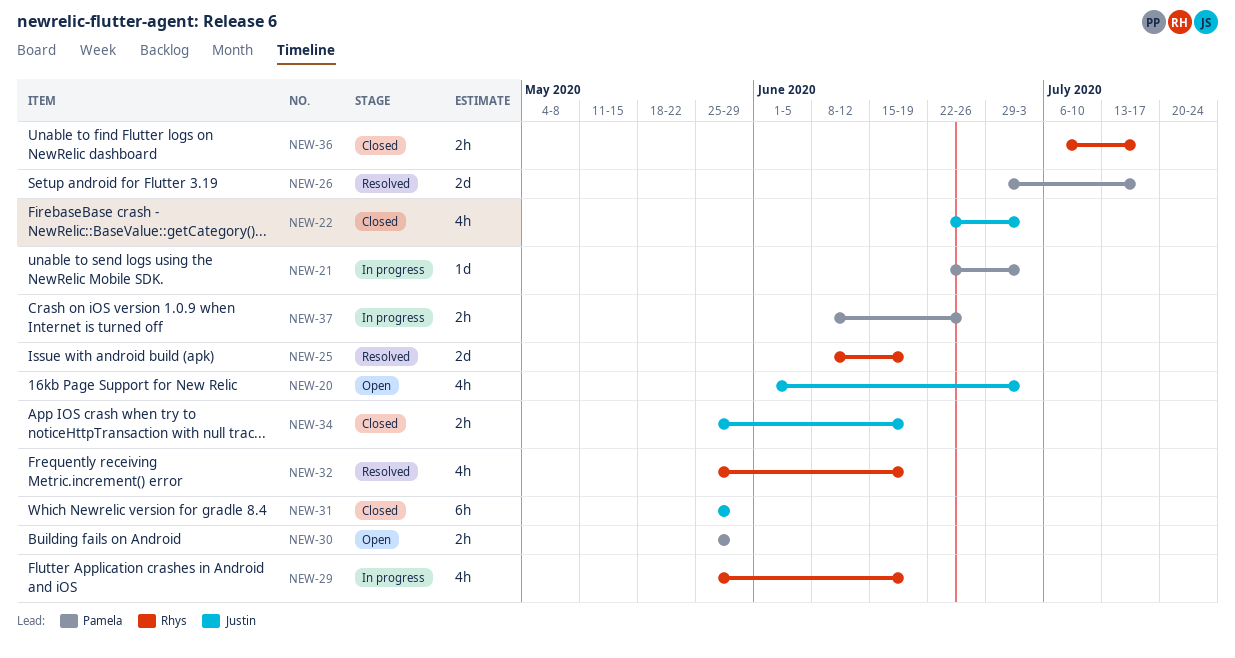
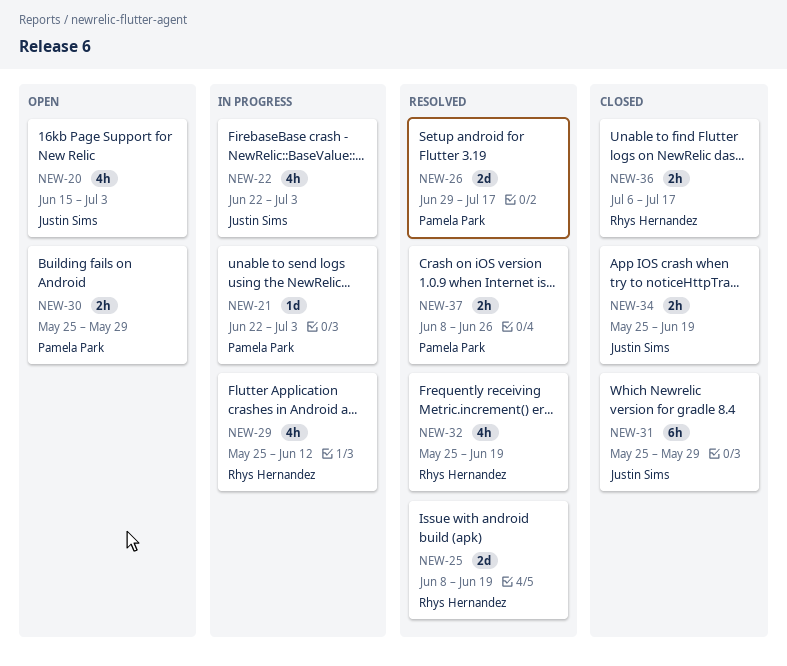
NEW-20, start: Jun 1 -> Jun 15
NEW-22, status: Closed -> In progress
NEW-29, due: Jun 19 -> Jun 12
NEW-37, status: In progress -> Resolved

